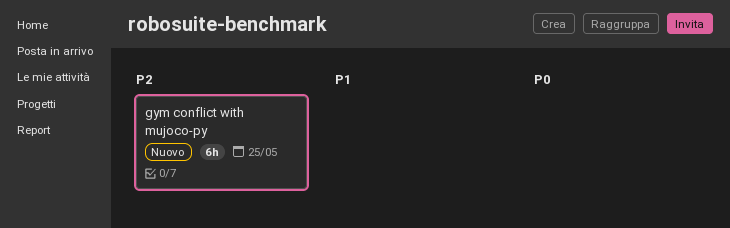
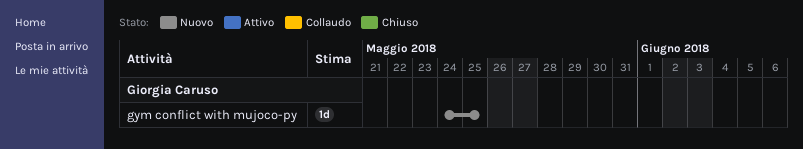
gym conflict with mujoco-py, estimate: 6h -> 1d

